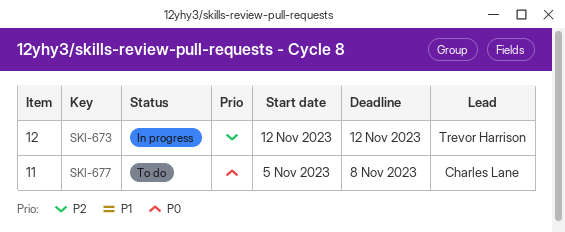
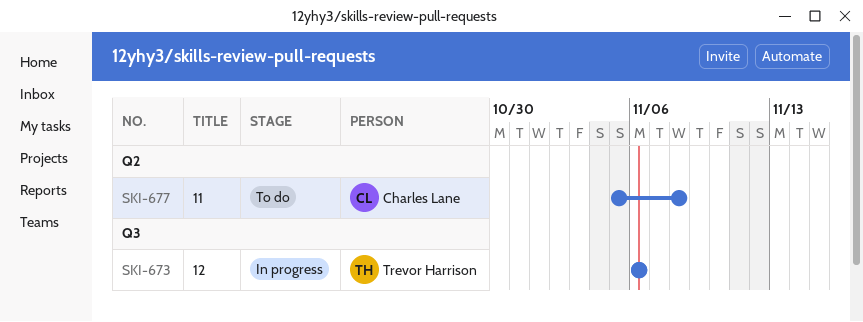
SKI-673, start: Nov 12 -> Nov 6
SKI-673, due: Nov 12 -> Nov 6

